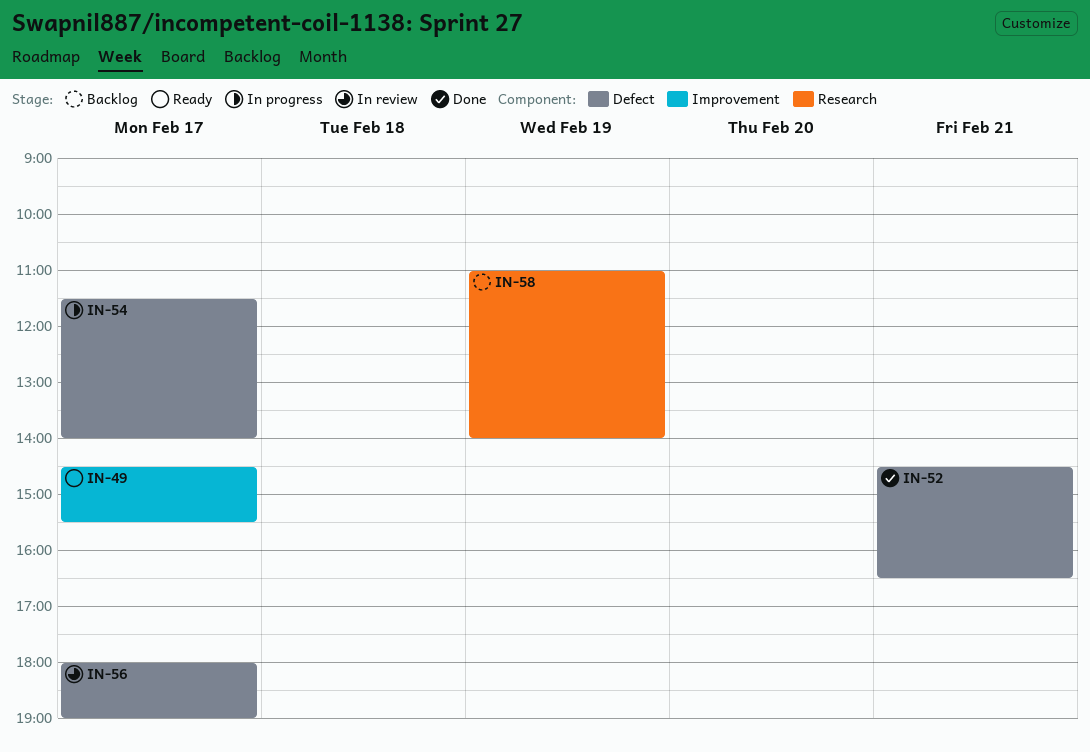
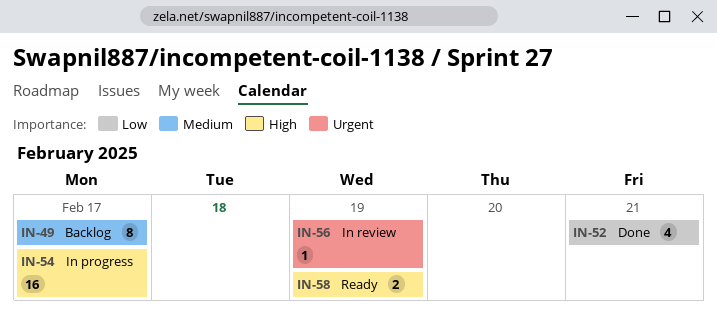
IN-49, status: Ready -> Backlog
IN-56, day: Feb 17 -> Feb 19
IN-58, status: Backlog -> Ready

